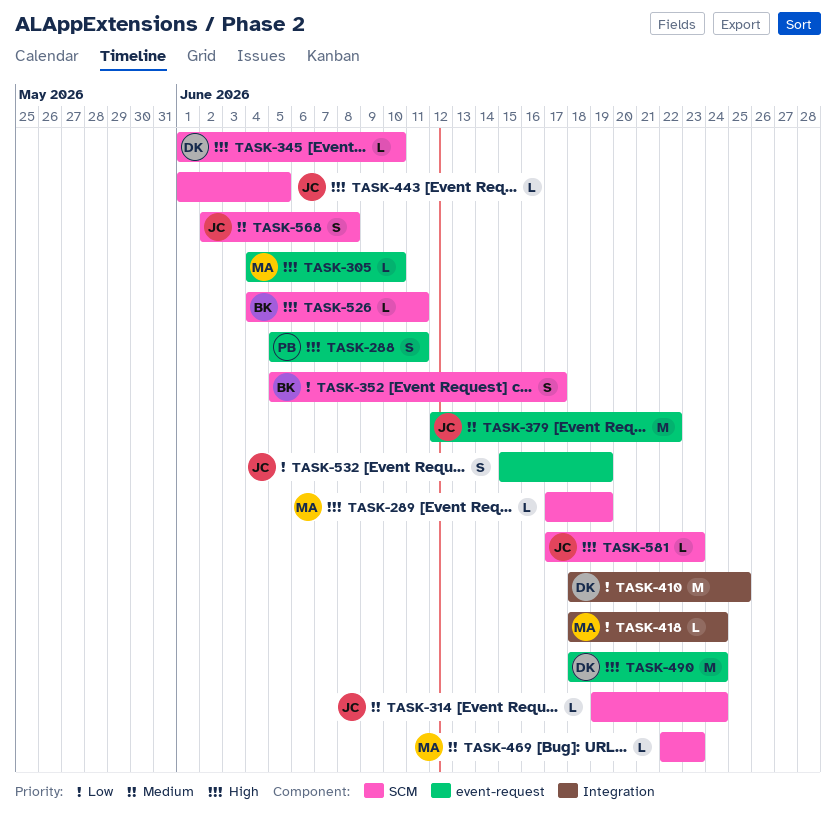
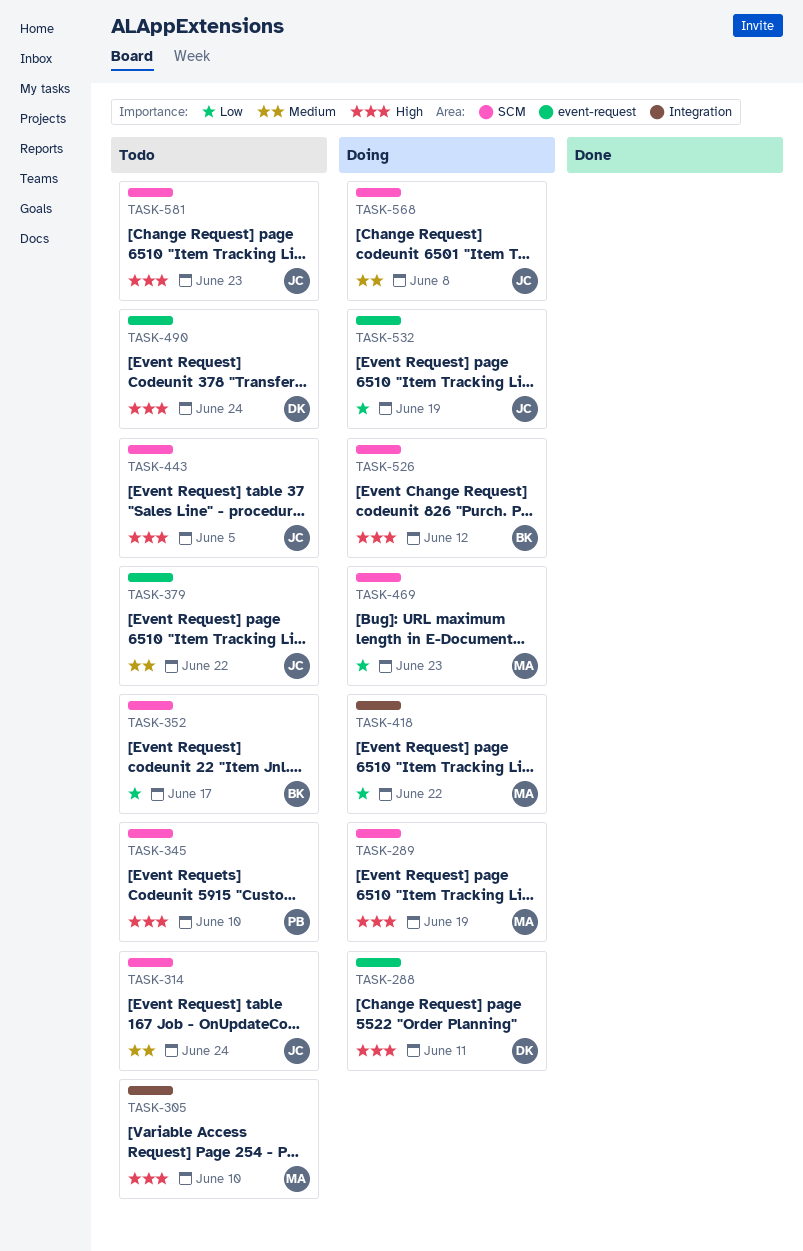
TASK-288, owner: PB -> DK
TASK-305, label: event-request -> Integration
TASK-345, owner: DK -> PB
TASK-410: present -> none
TASK-418, due: Jun 24 -> Jun 22
TASK-469, priority: Medium -> Low
TASK-526, due: Jun 11 -> Jun 12

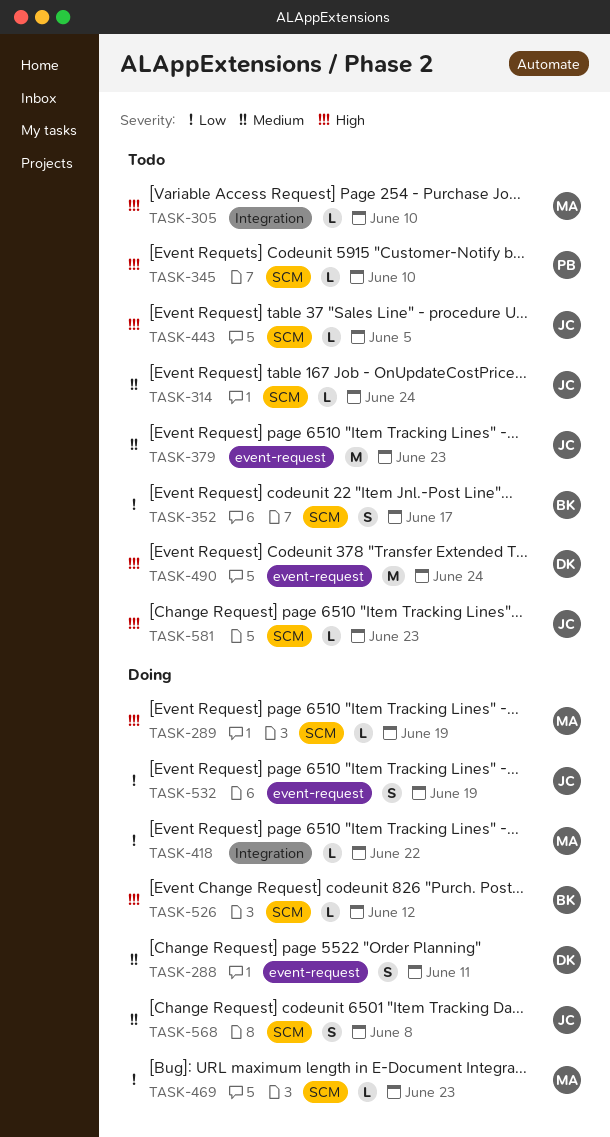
TASK-288, priority: High -> Medium
TASK-379, due: Jun 22 -> Jun 23

